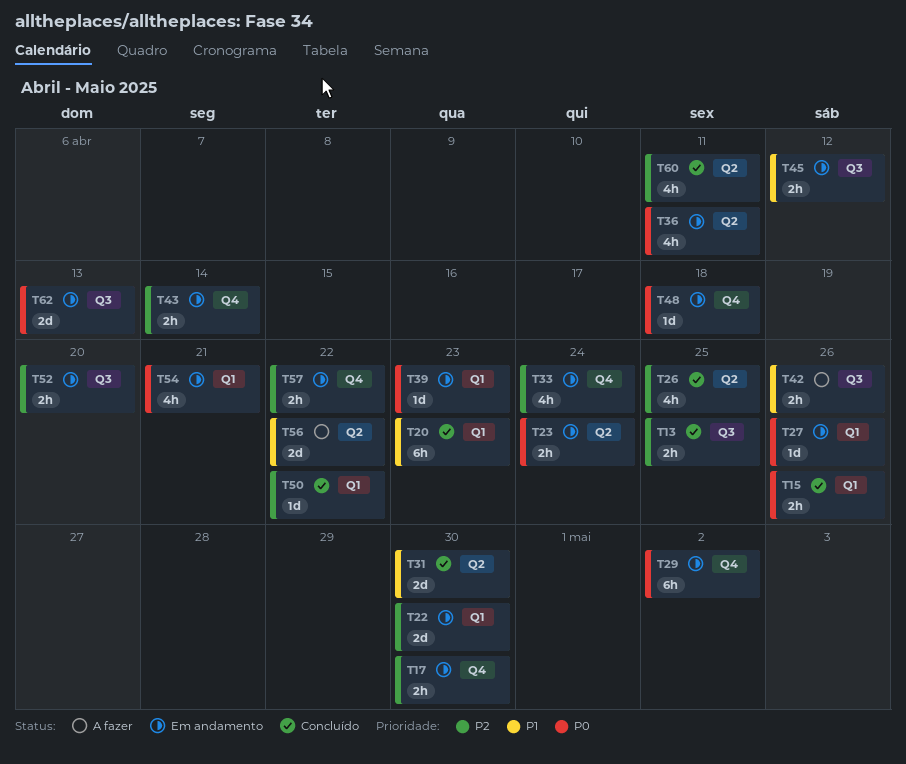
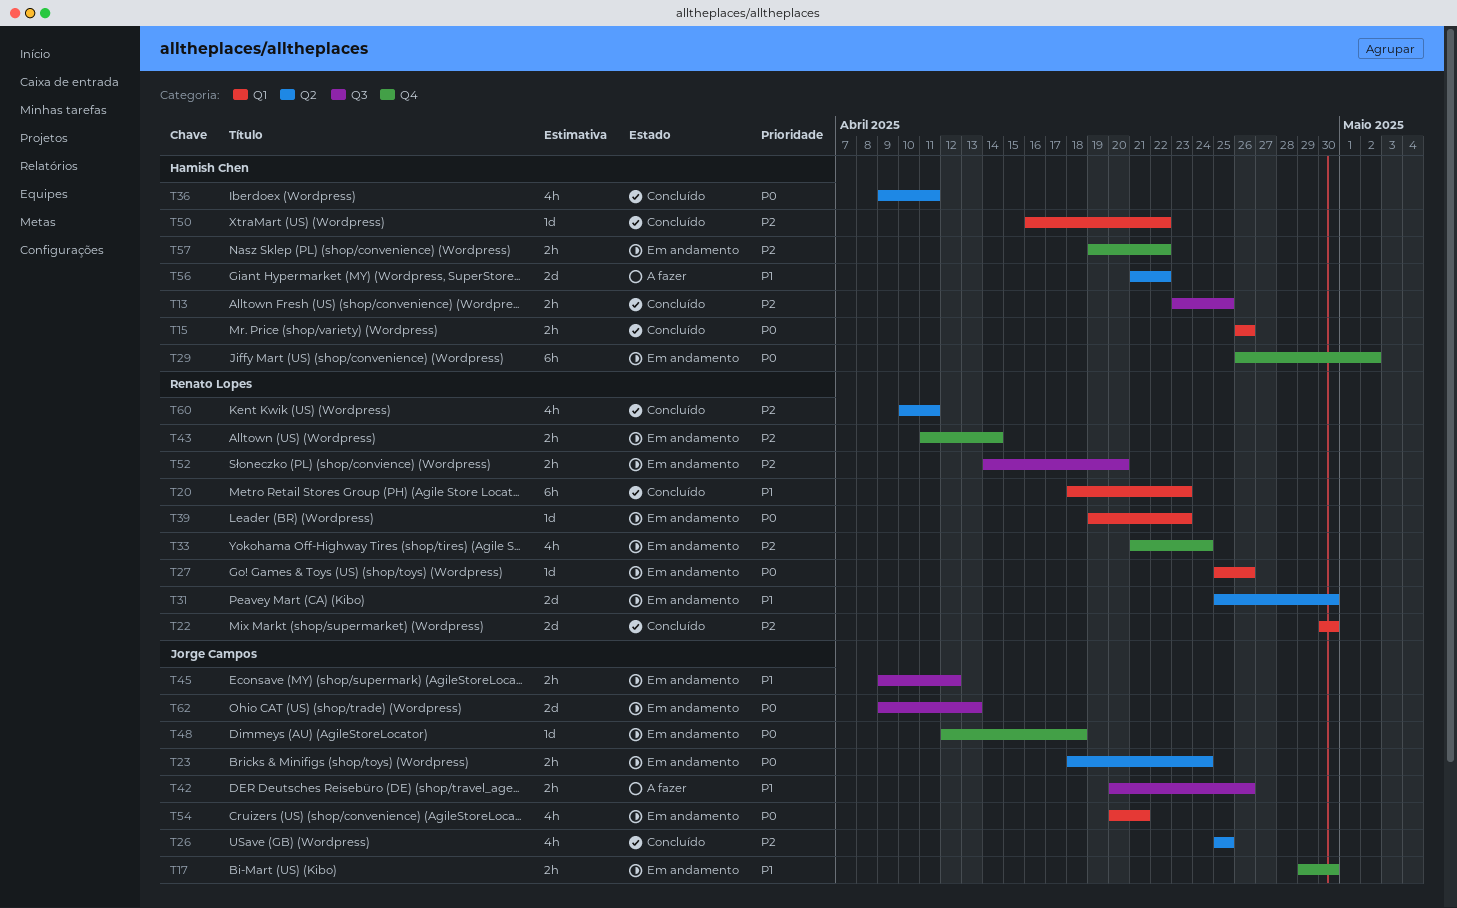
T17, priority: P2 -> P1
T22, status: Em andamento -> Concluído
T31, status: Concluído -> Em andamento
T36, status: Em andamento -> Concluído

